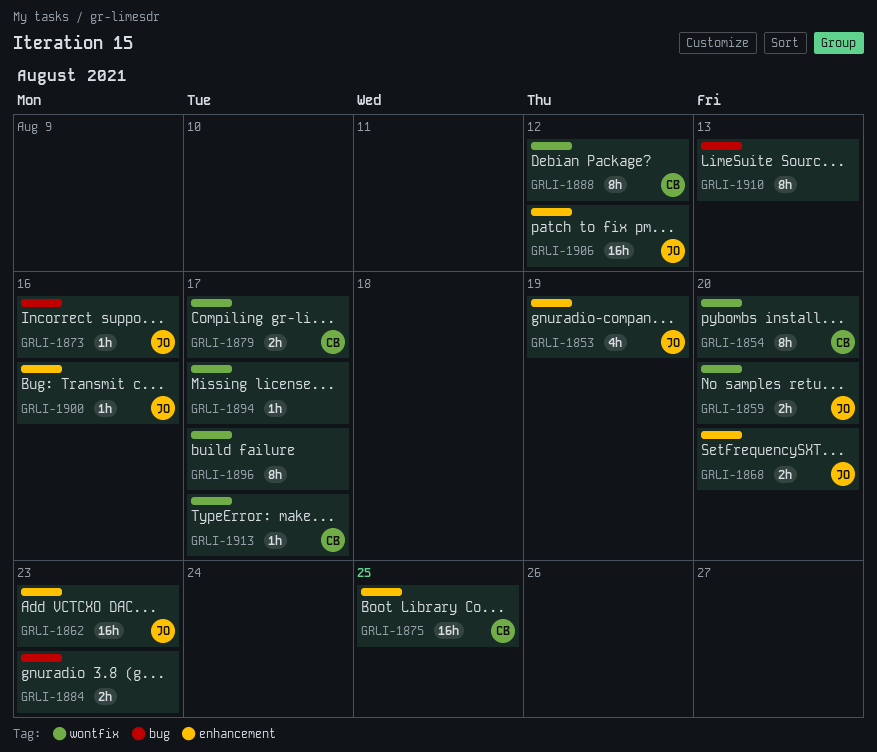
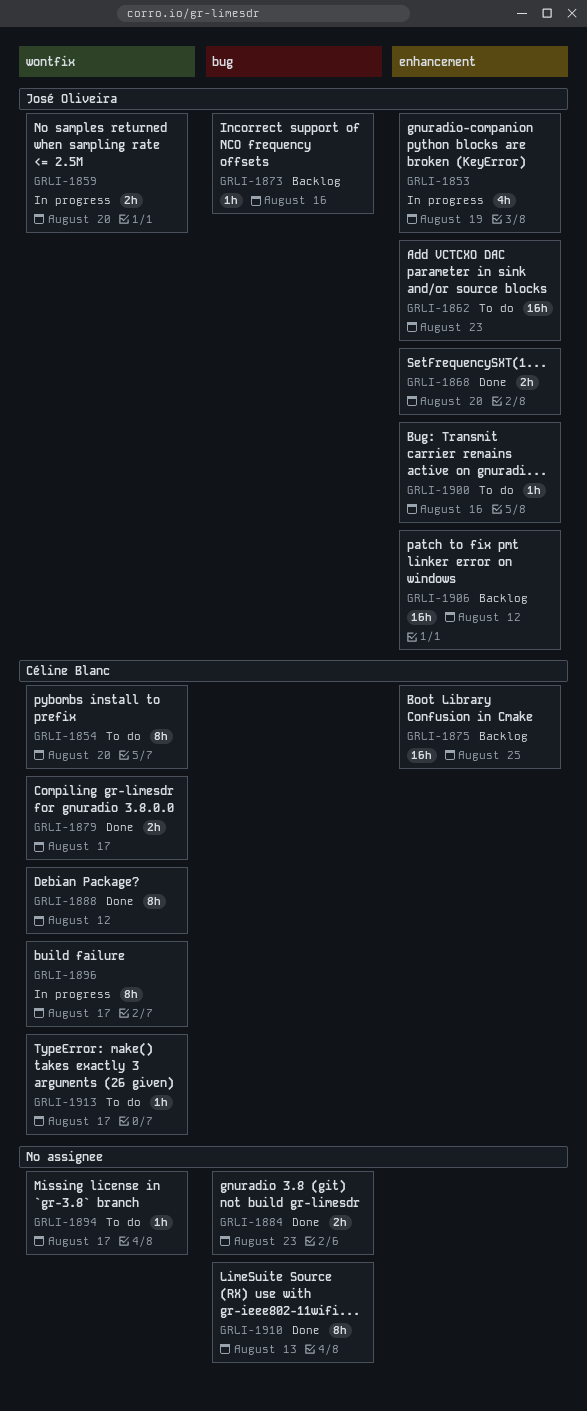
GRLI-1896, owner: none -> Céline Blanc

